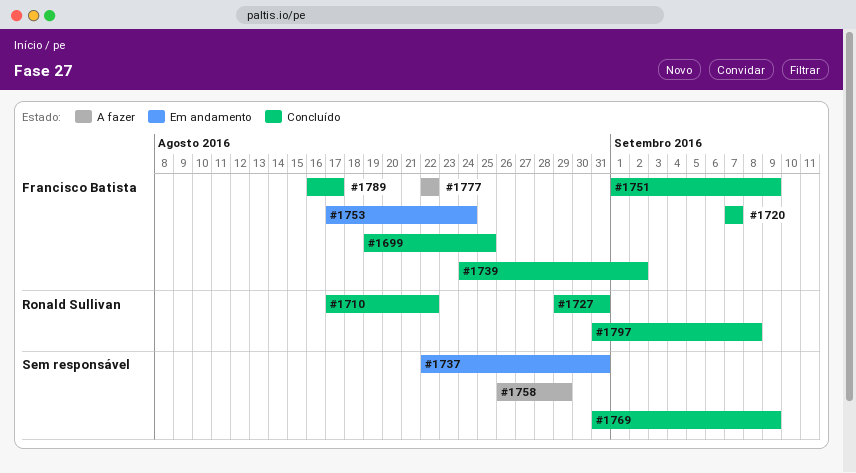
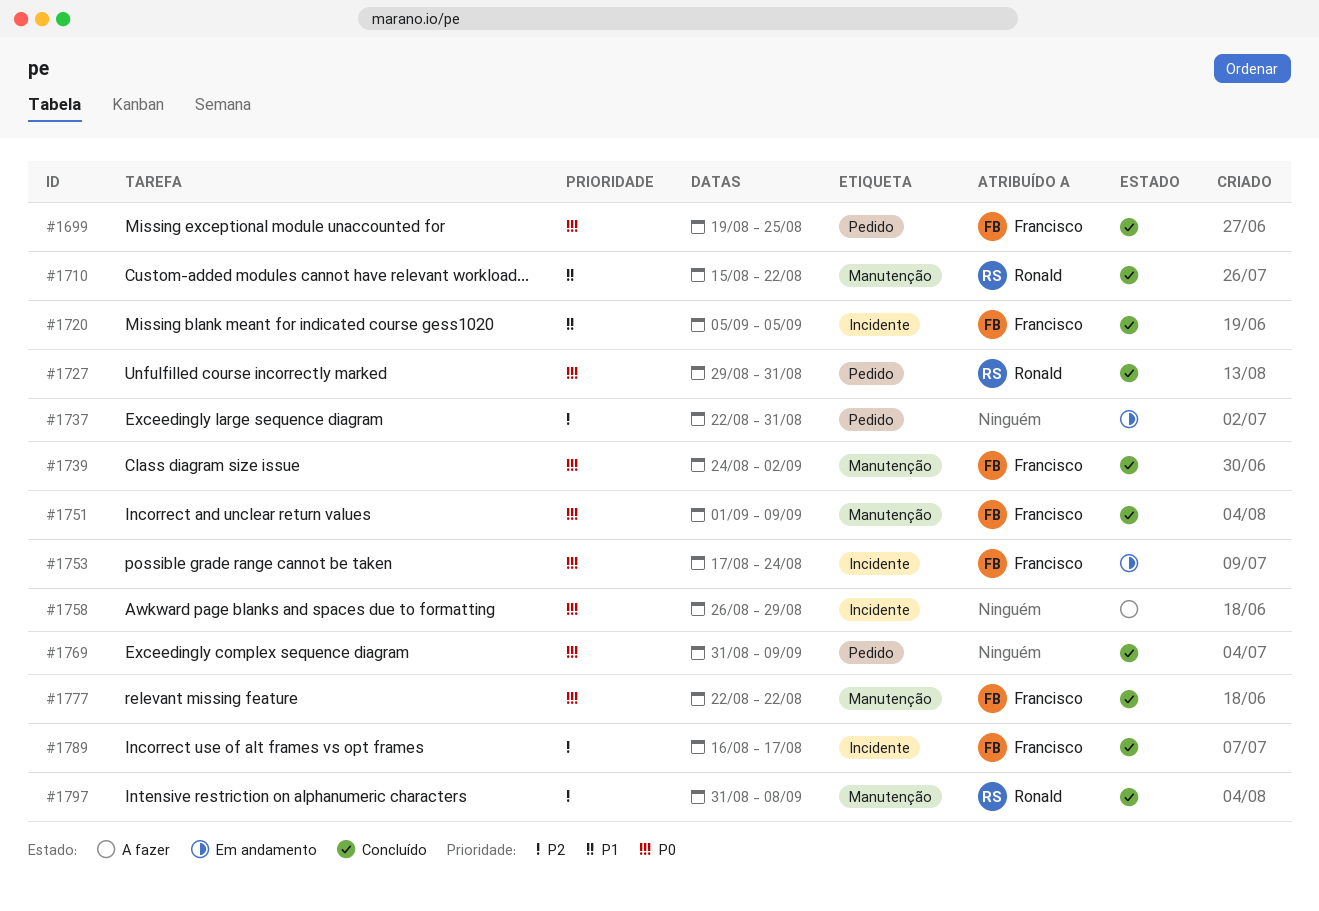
#1710, start: Aug 17 -> Aug 15
#1720, start: Sep 7 -> Sep 5
#1720, due: Sep 7 -> Sep 5
#1777, status: A fazer -> Concluído

